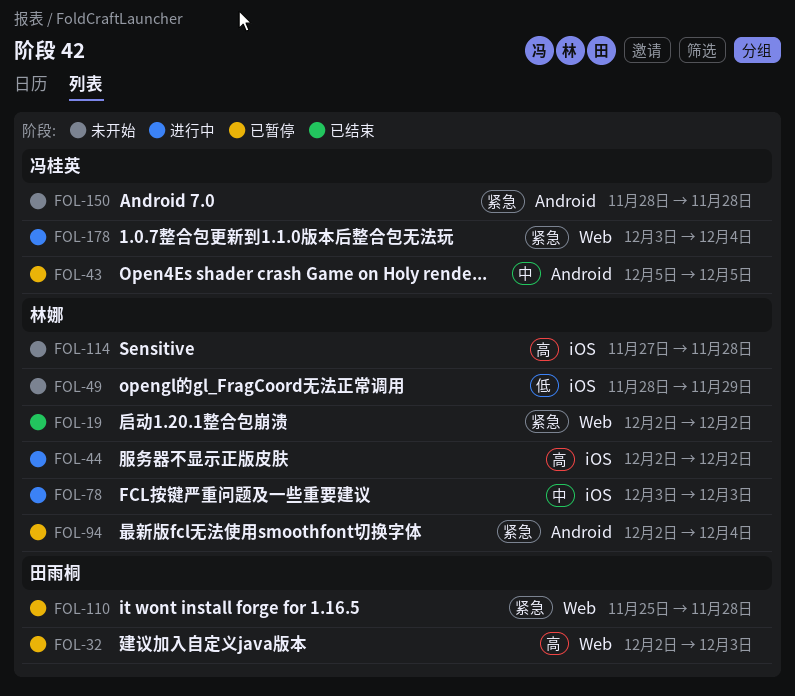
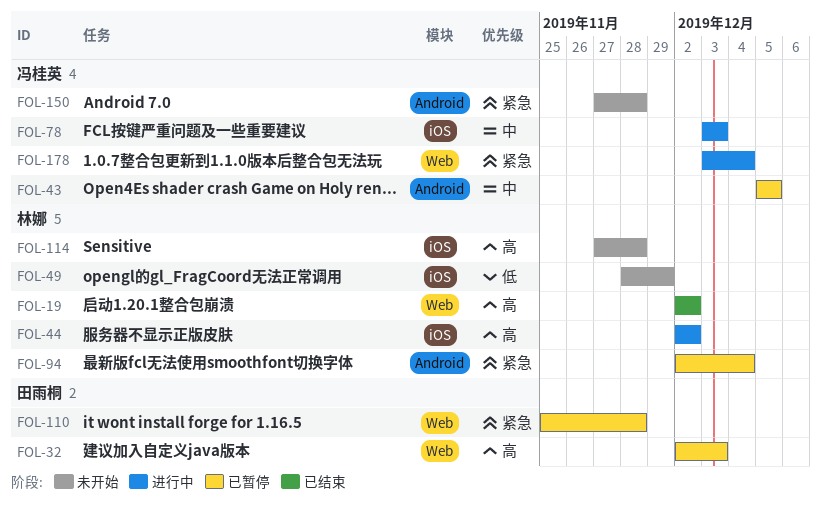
FOL-19, priority: 紧急 -> 高
FOL-78, owner: 林娜 -> 冯桂英
FOL-150, start: Nov 28 -> Nov 27

